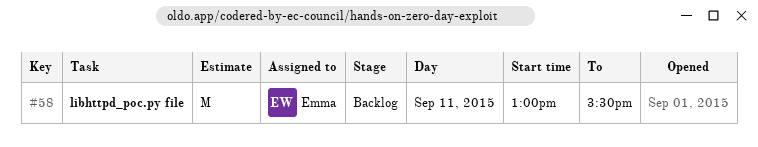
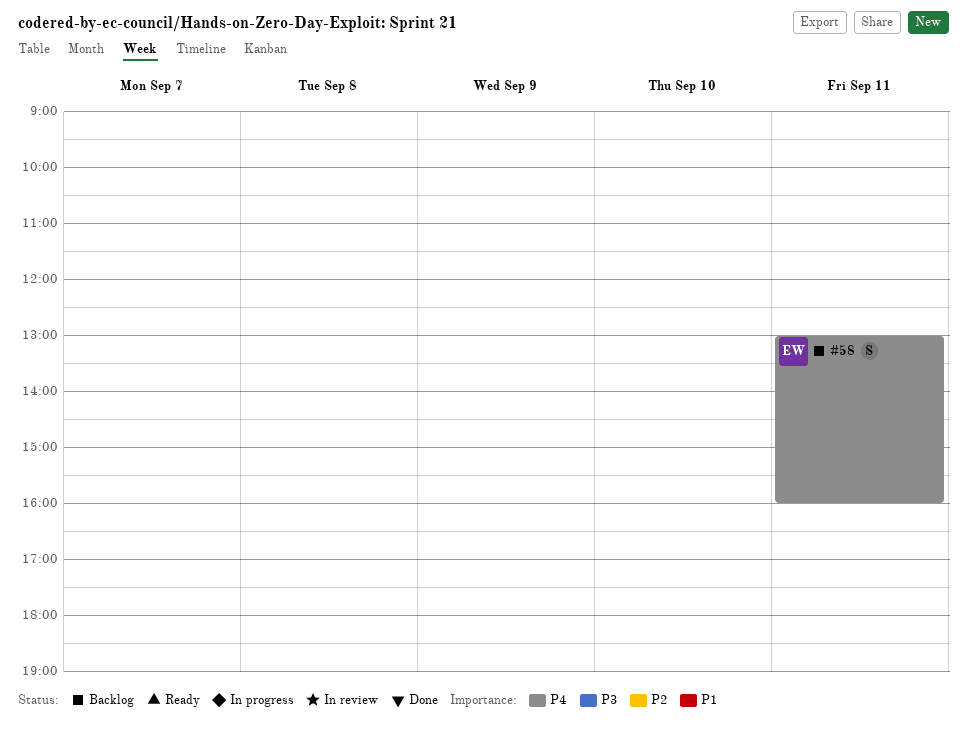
#58, estimate: M -> S
#58, ends: 15:30 -> 16:00

